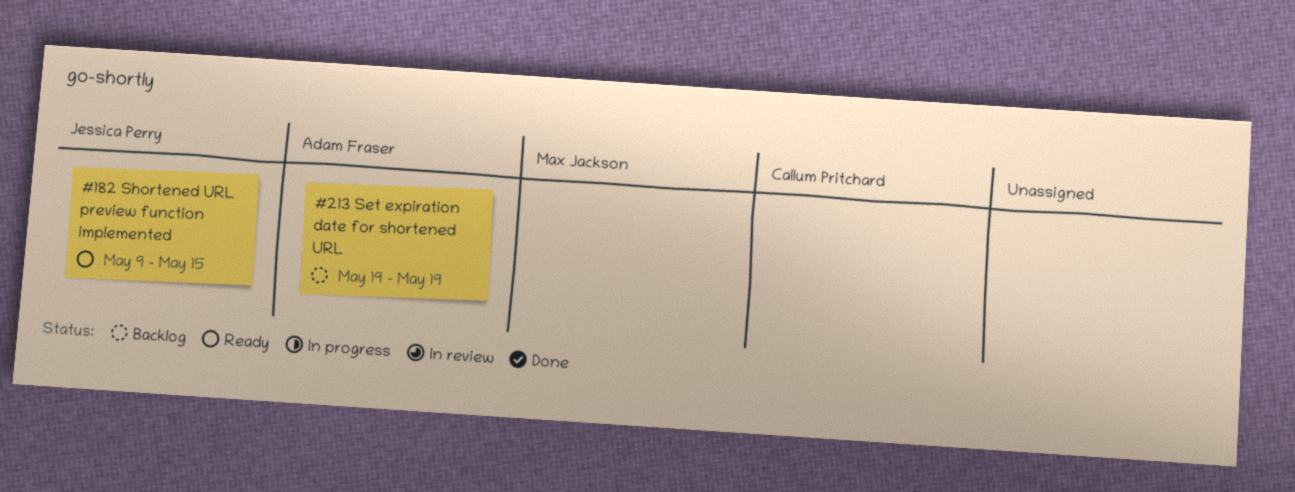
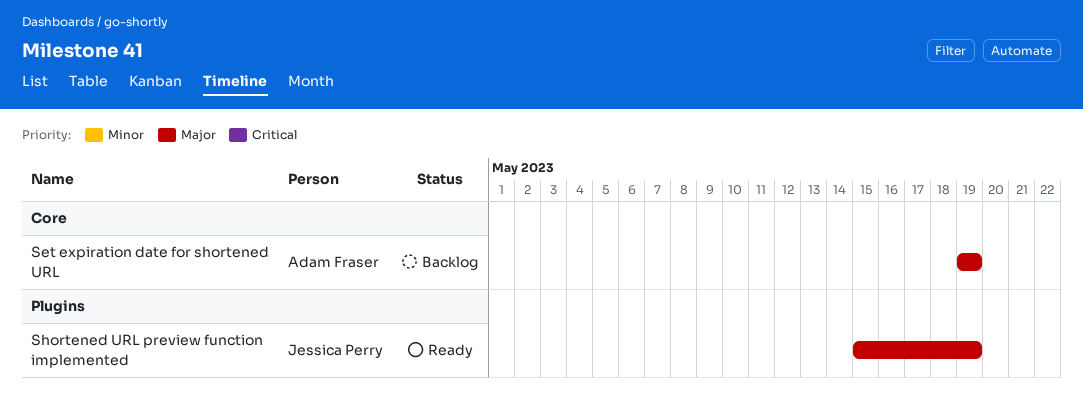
Shortened URL preview function implemented, start: May 9 -> May 15
Shortened URL preview function implemented, due: May 15 -> May 19

